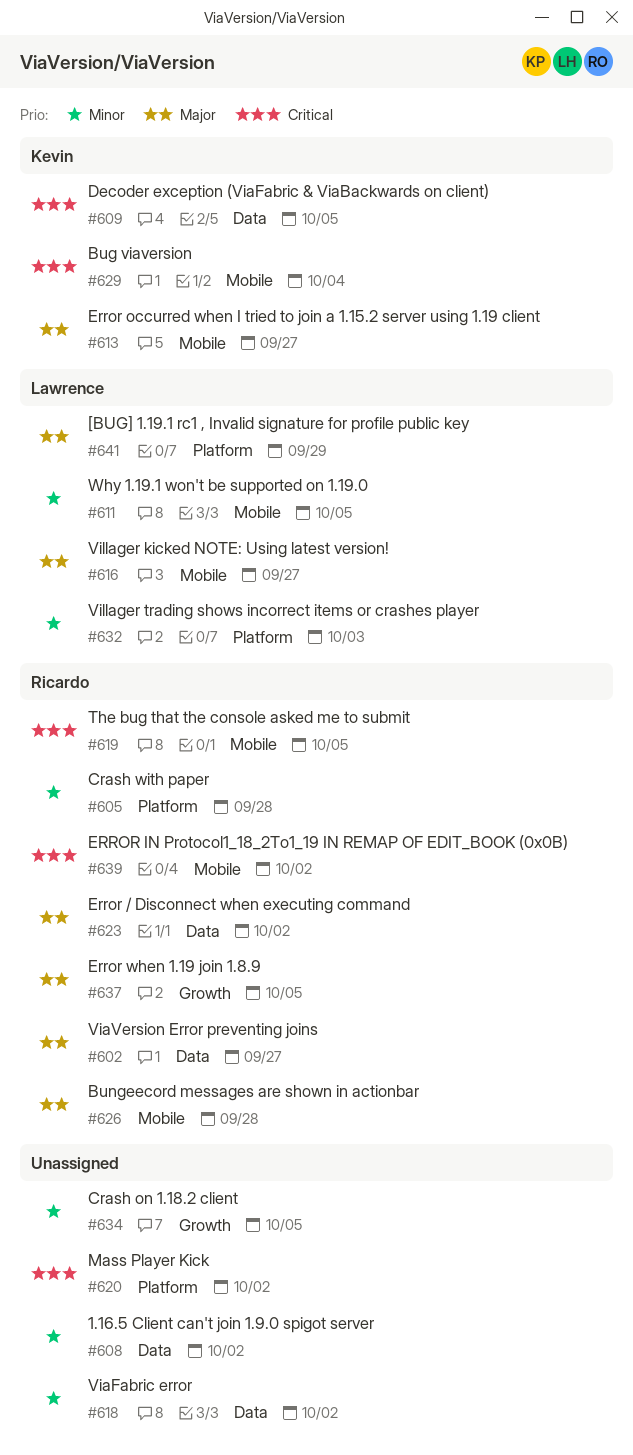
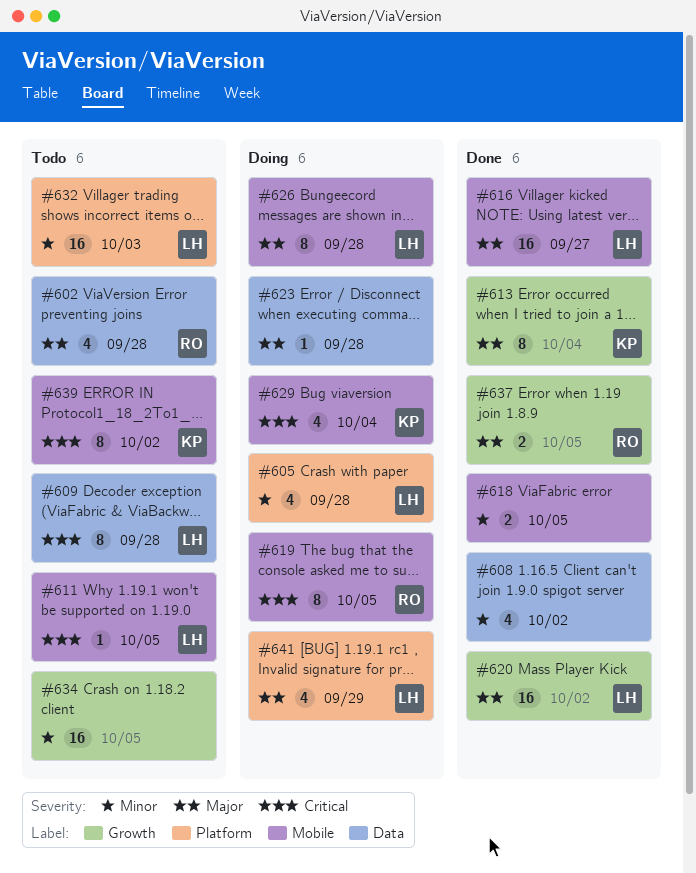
#602, due: Sep 27 -> Sep 28
#605, owner: Ricardo -> Lawrence
#609, owner: Kevin -> Lawrence
#609, due: Oct 5 -> Sep 28
#611, priority: Minor -> Critical
#613, label: Mobile -> Growth
#613, due: Sep 27 -> Oct 4
#618, label: Data -> Mobile
#618, due: Oct 2 -> Oct 5
#620, owner: none -> Lawrence
#620, priority: Critical -> Major
#620, label: Platform -> Growth
#623, owner: Ricardo -> none
#623, due: Oct 2 -> Sep 28
#626, owner: Ricardo -> Lawrence
#639, owner: Ricardo -> Kevin

